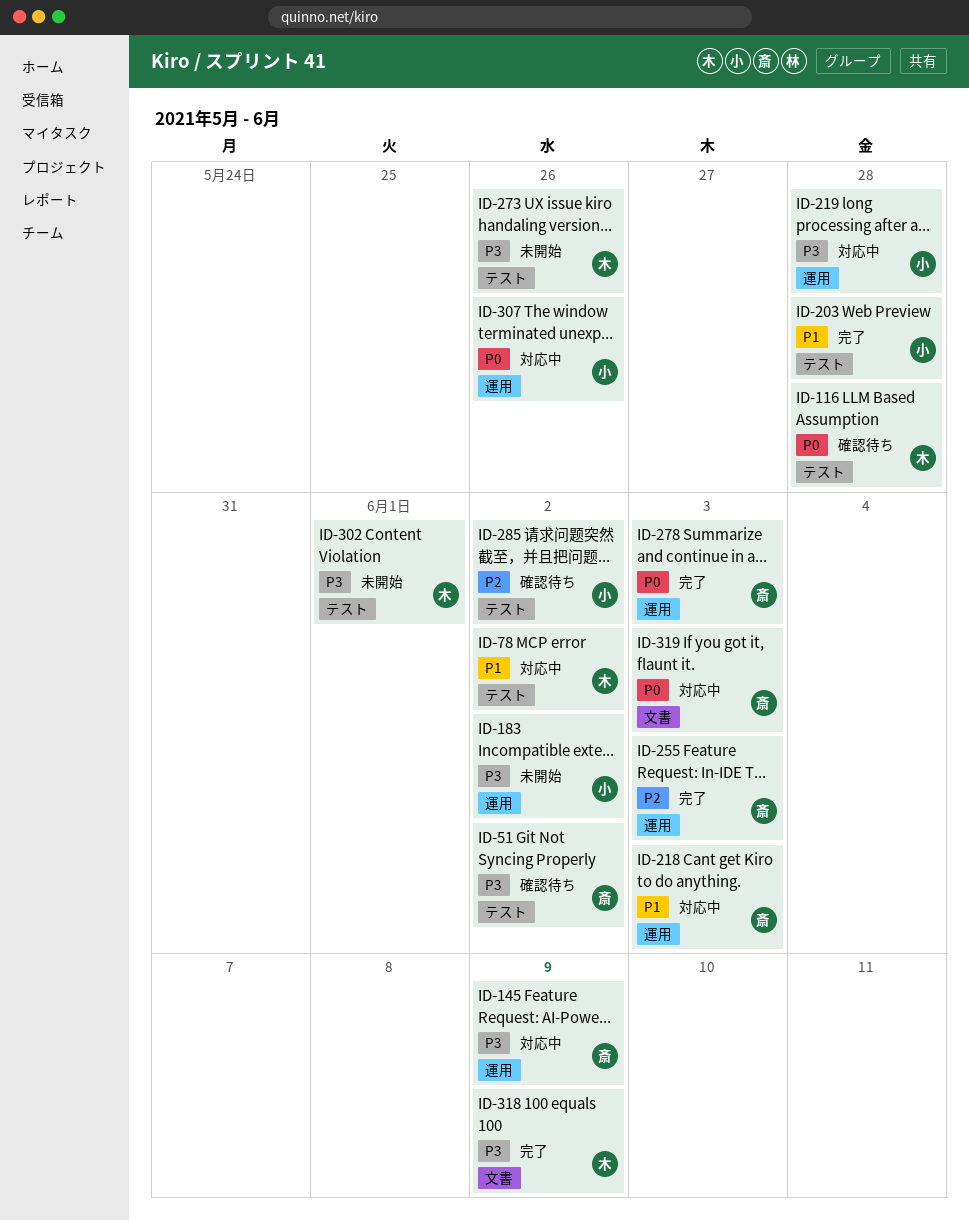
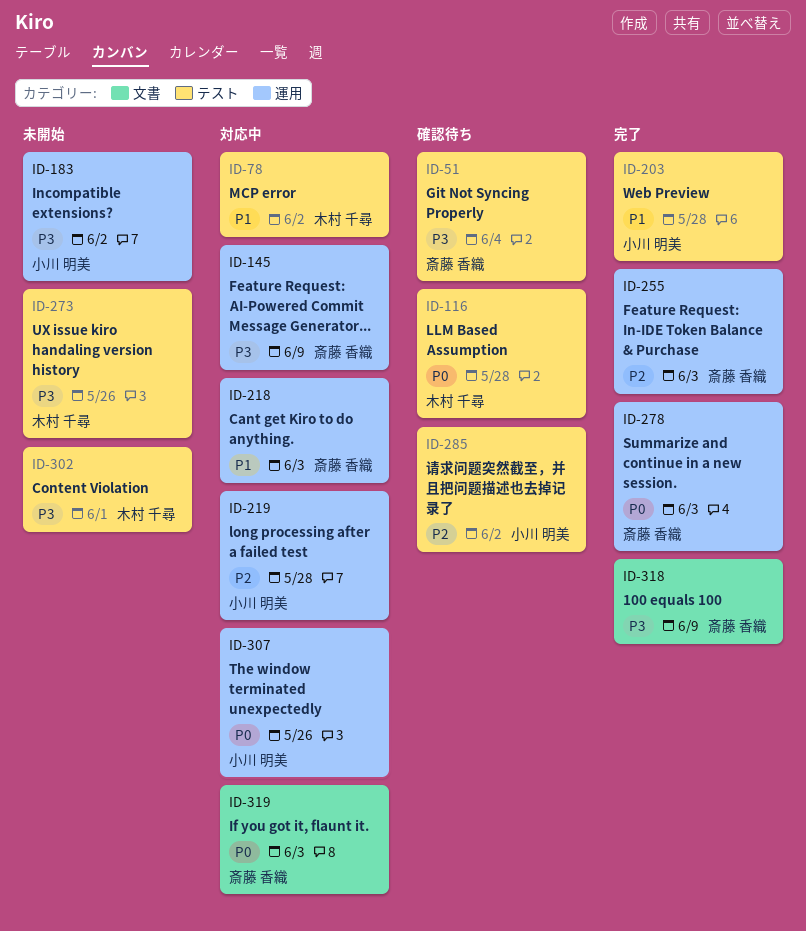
ID-51, due: Jun 2 -> Jun 4
ID-219, priority: P3 -> P2
ID-318, owner: 木村 千尋 -> 斎藤 香織

